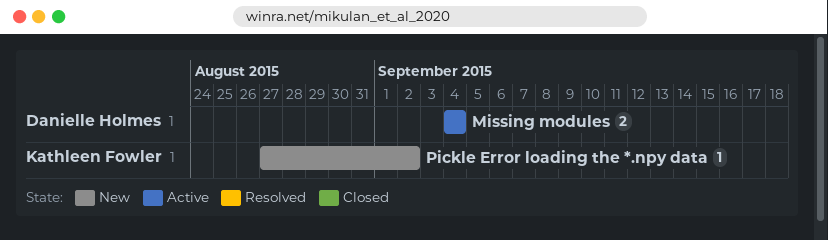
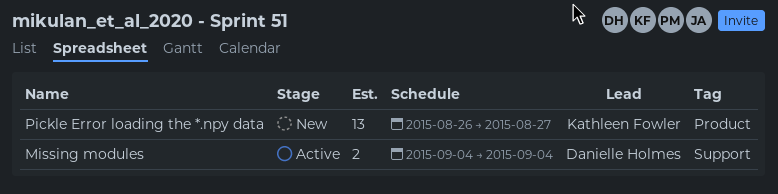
Pickle Error loading the *.npy data, estimate: 1 -> 13
Pickle Error loading the *.npy data, start: Aug 27 -> Aug 26
Pickle Error loading the *.npy data, due: Sep 2 -> Aug 27

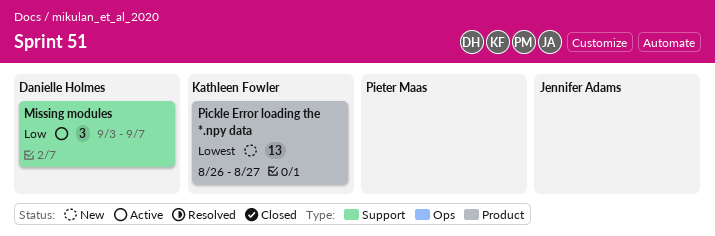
Missing modules, estimate: 2 -> 3
Missing modules, start: Sep 4 -> Sep 3
Missing modules, due: Sep 4 -> Sep 7

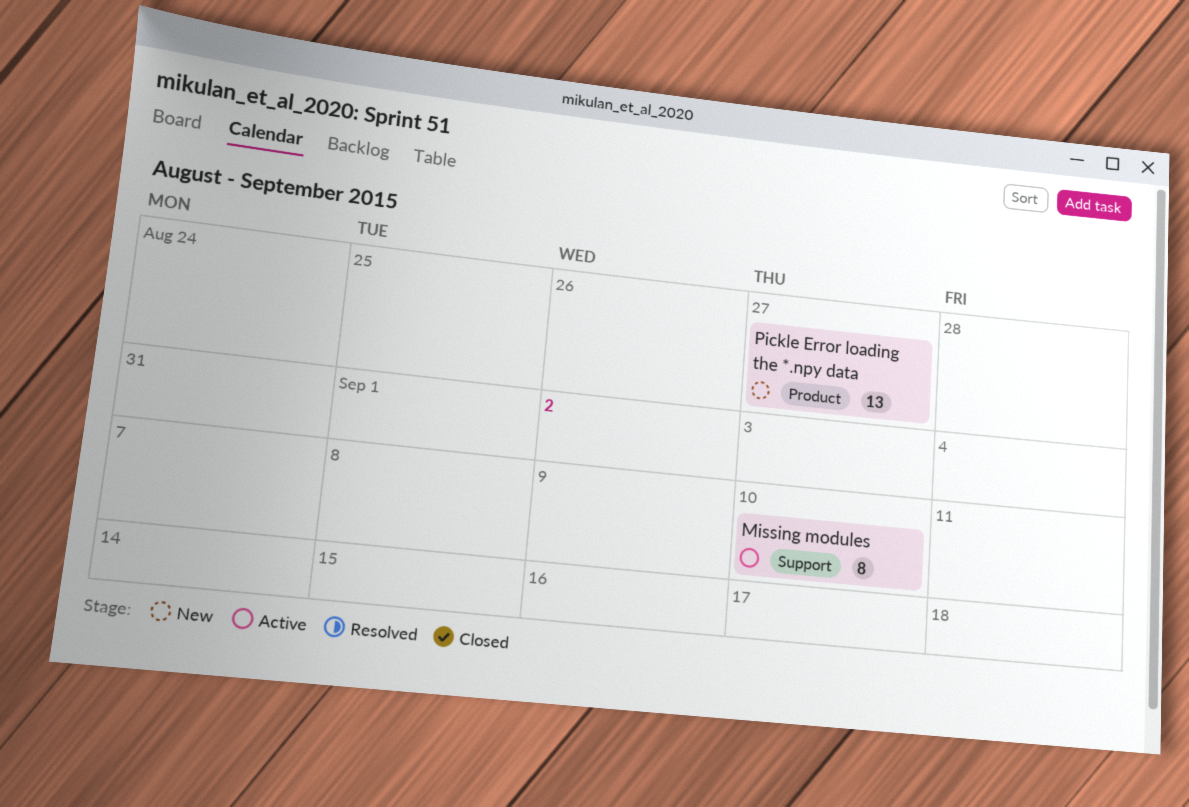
Missing modules, estimate: 3 -> 8
Missing modules, due: Sep 7 -> Sep 10

